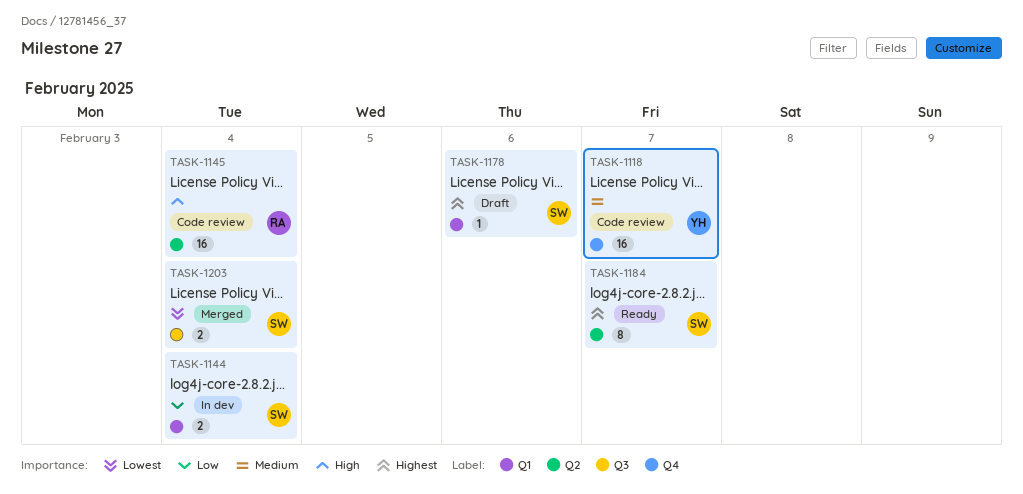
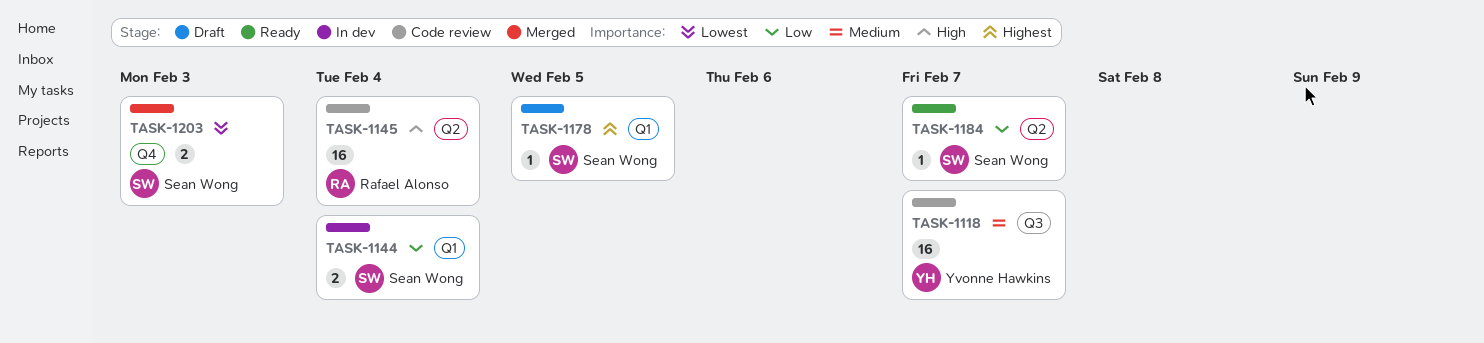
TASK-1118, label: Q4 -> Q3
TASK-1178, due: Feb 6 -> Feb 5
TASK-1184, priority: Highest -> Low
TASK-1184, estimate: 8 -> 1
TASK-1203, label: Q3 -> Q4
TASK-1203, due: Feb 4 -> Feb 3

